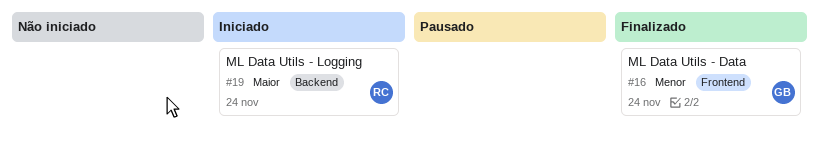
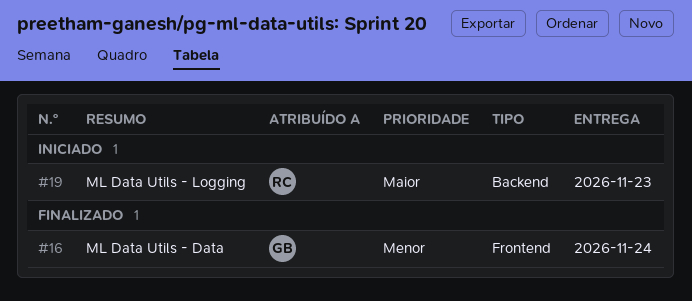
#19, due: Nov 24 -> Nov 23

